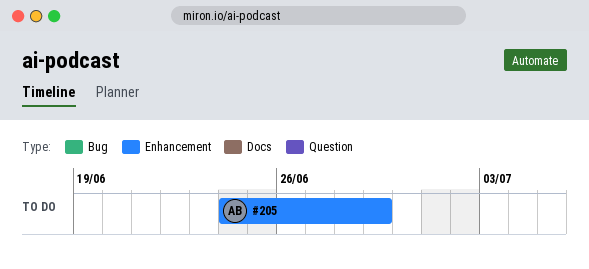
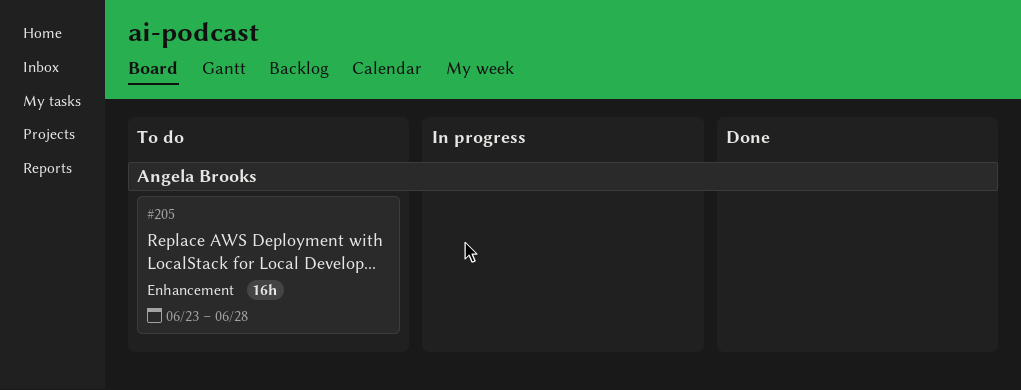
#205, start: Jun 24 -> Jun 23
#205, due: Jun 29 -> Jun 28

